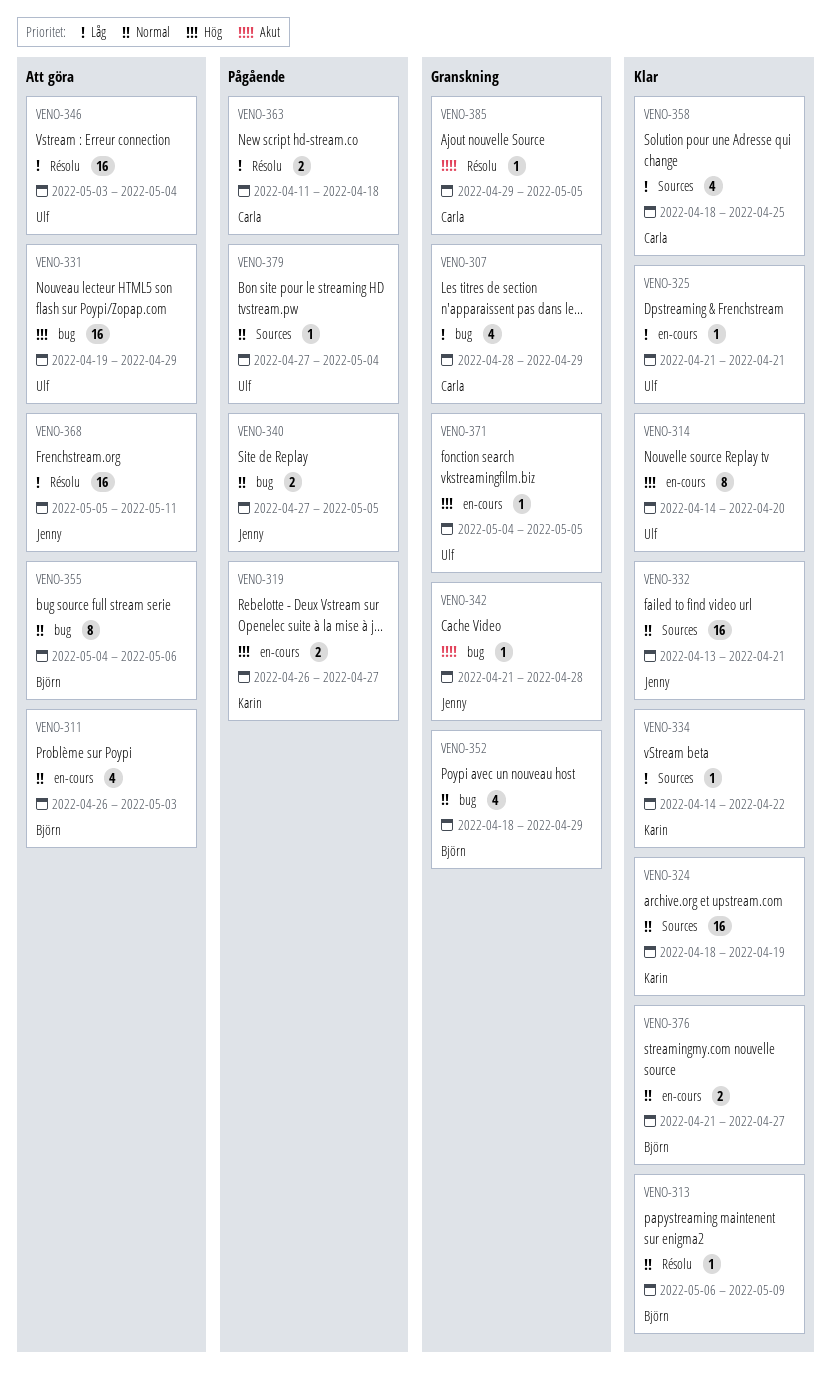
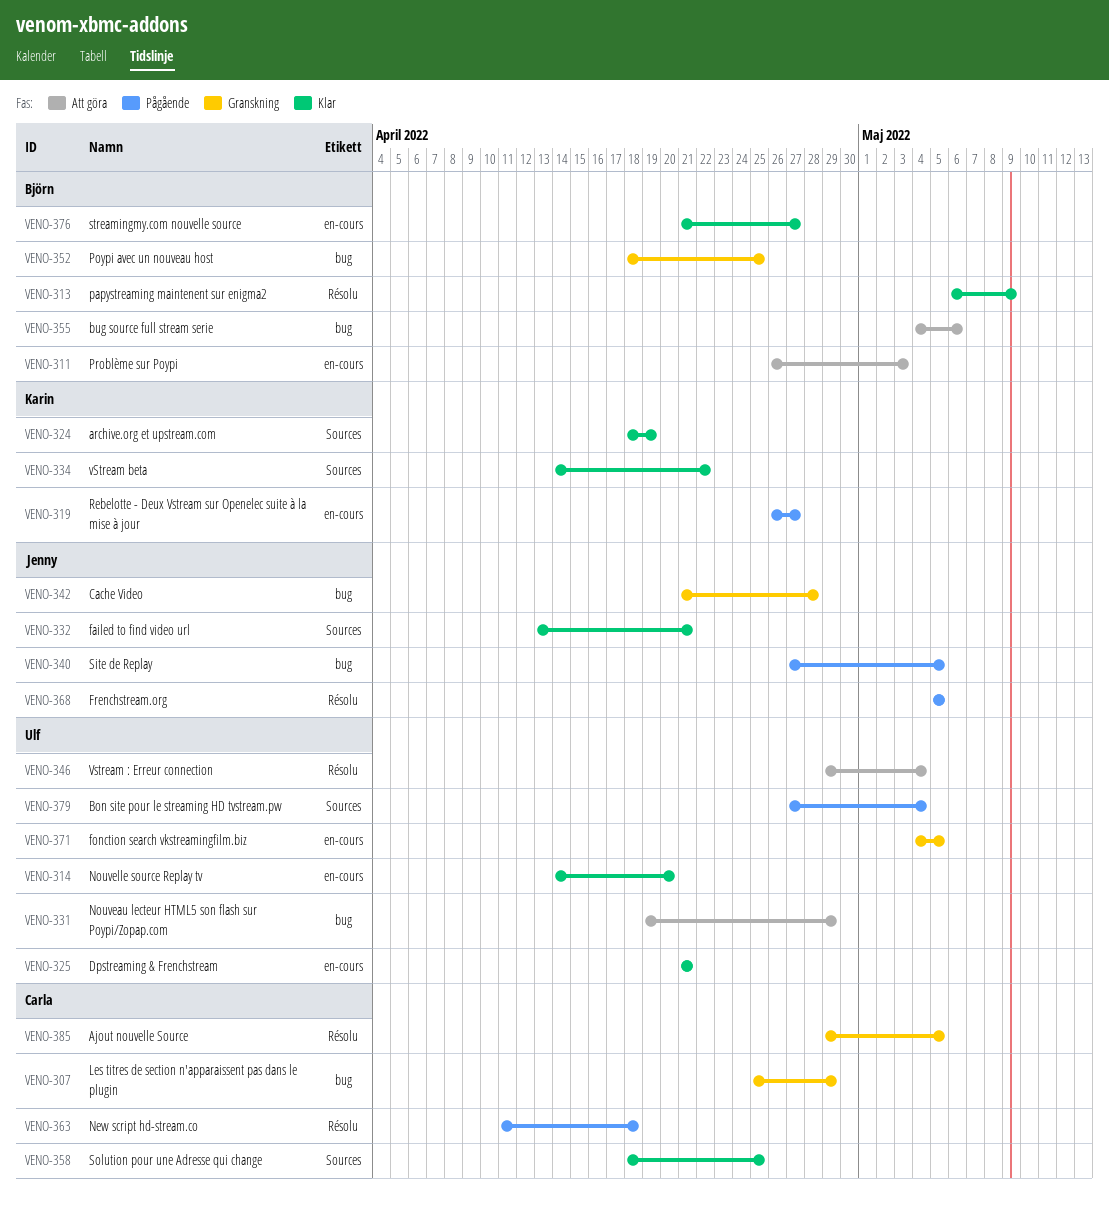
VENO-307, start: Apr 28 -> Apr 25
VENO-346, start: May 3 -> Apr 29
VENO-352, due: Apr 29 -> Apr 25
VENO-368, status: Att göra -> Pågående
VENO-368, due: May 11 -> May 5

